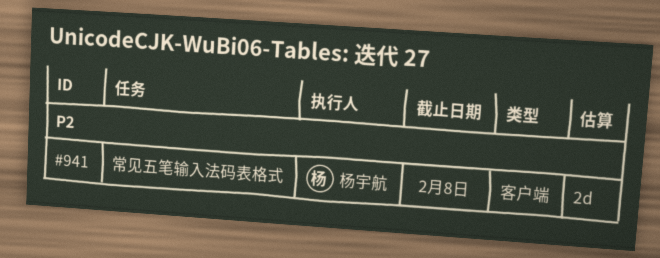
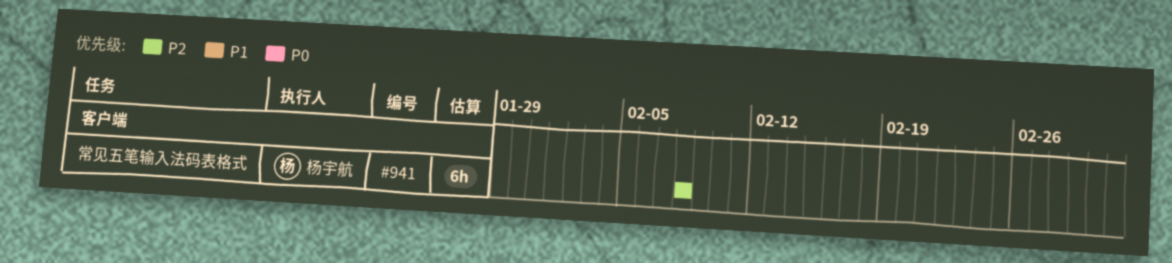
#941, estimate: 2d -> 6h

